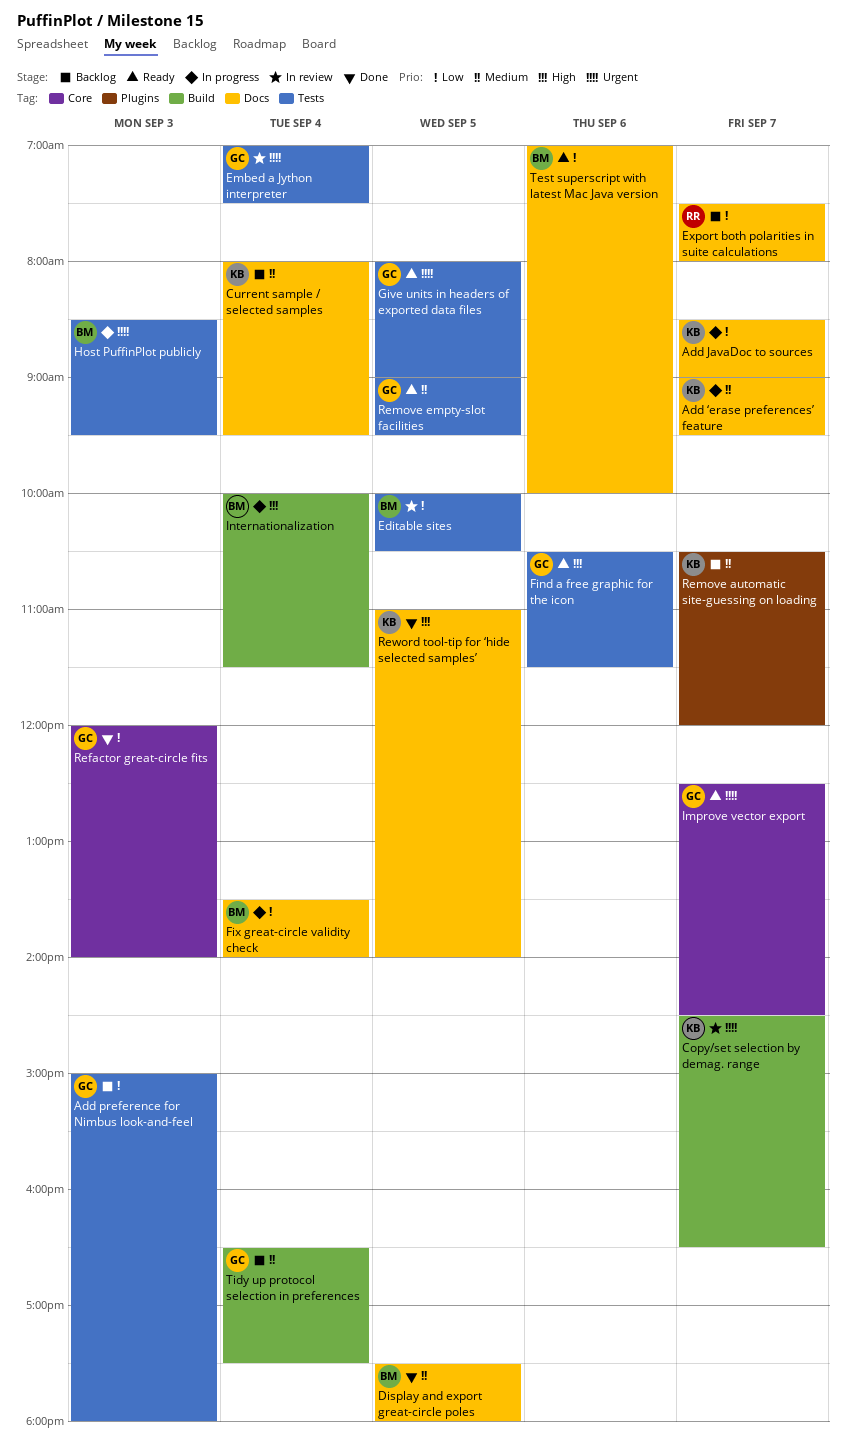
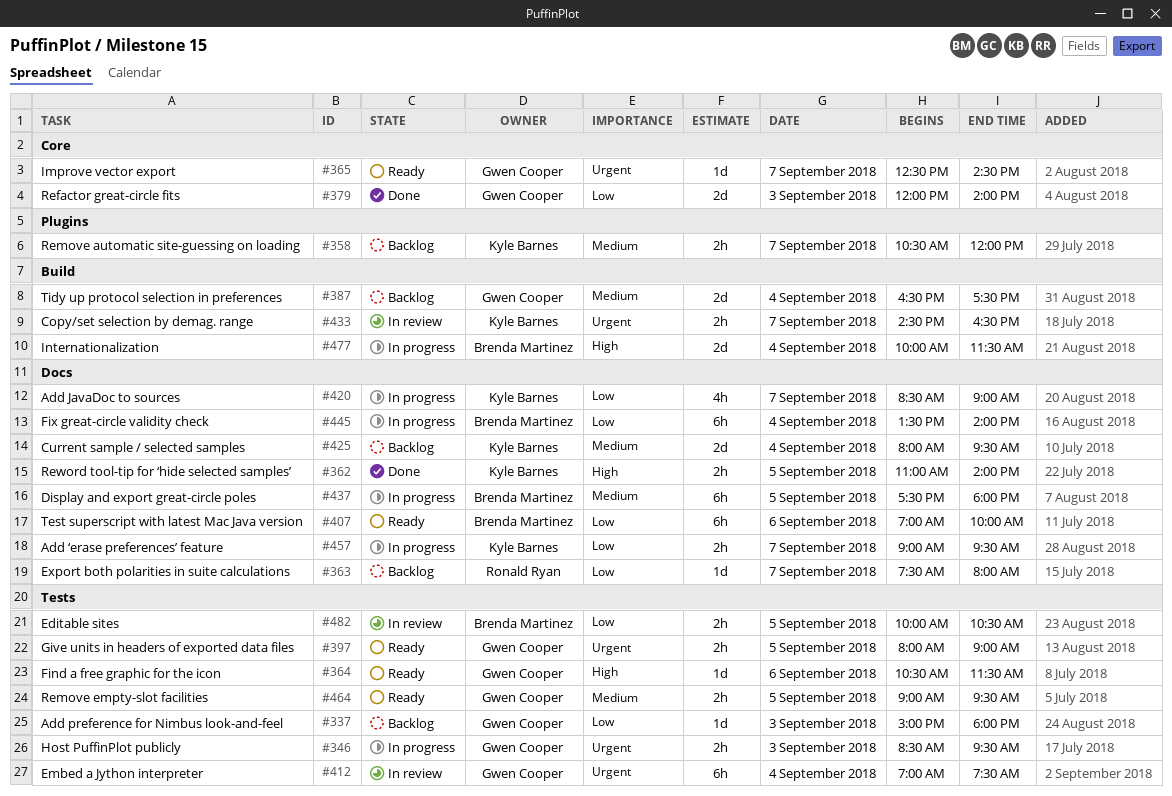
Add ‘erase preferences’ feature, priority: Medium -> Low
Display and export great-circle poles, status: Done -> In progress
Host PuffinPlot publicly, owner: Brenda Martinez -> Gwen Cooper

